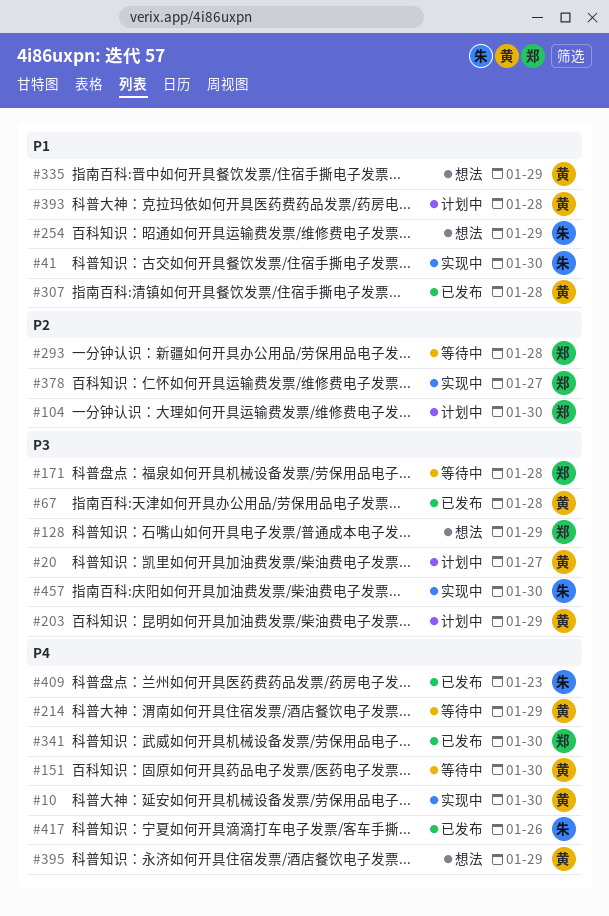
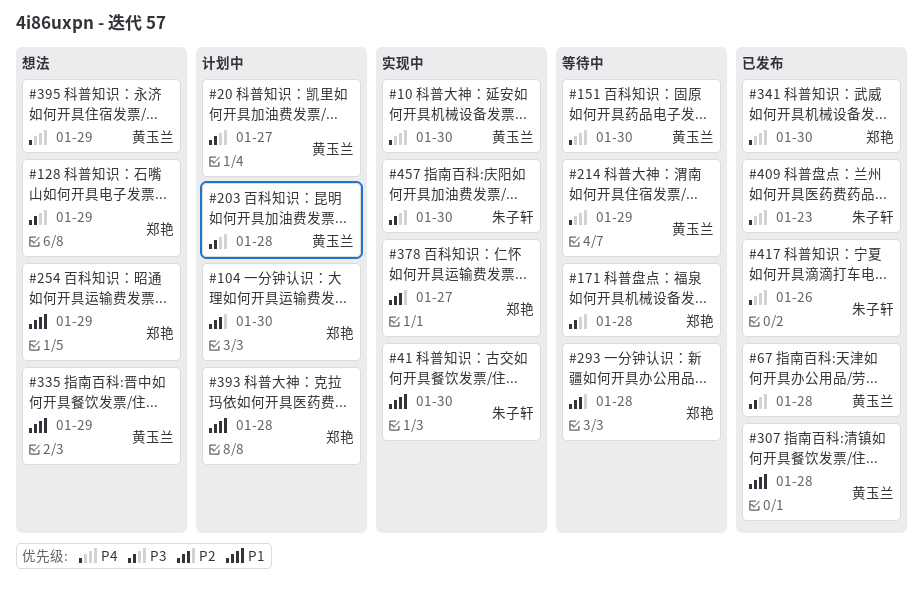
#203, due: Jan 29 -> Jan 28
#254, owner: 朱子轩 -> 郑艳
#393, owner: 黄玉兰 -> 郑艳

